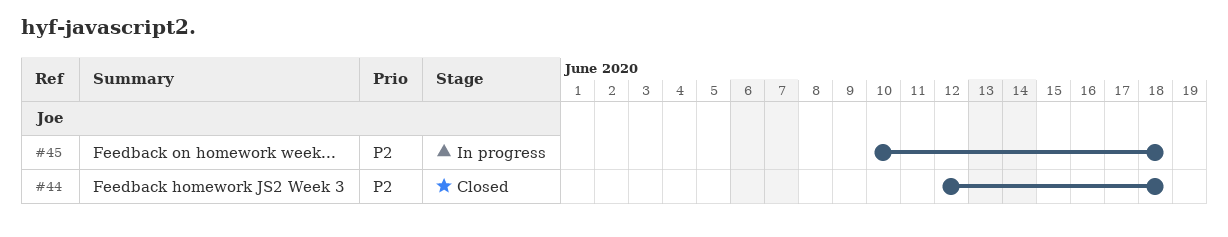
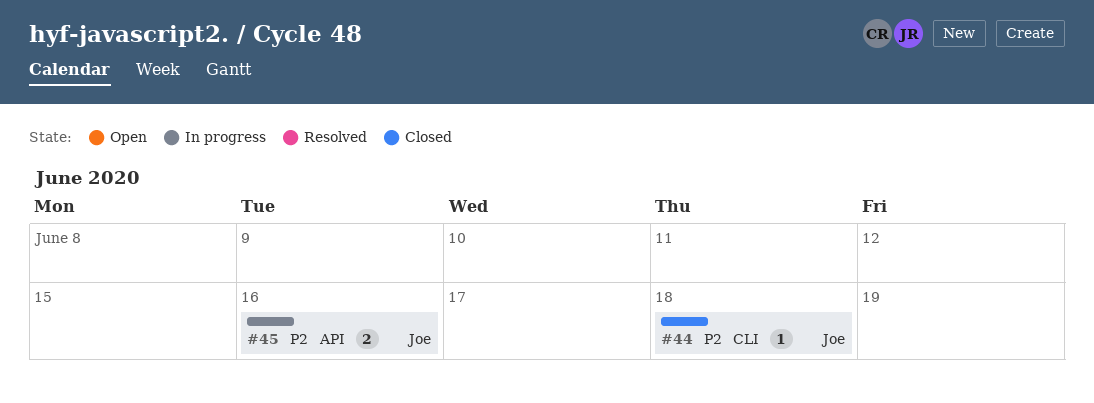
#45, due: Jun 18 -> Jun 16

